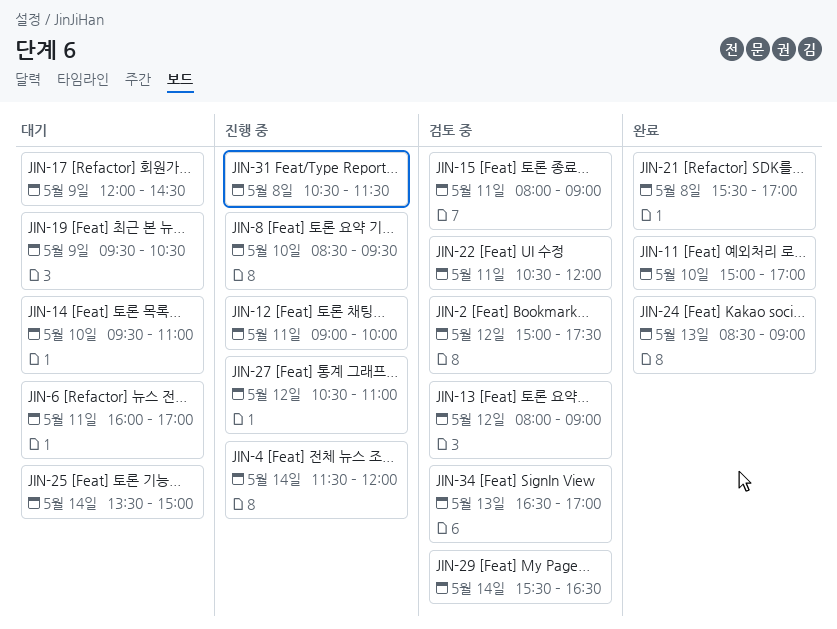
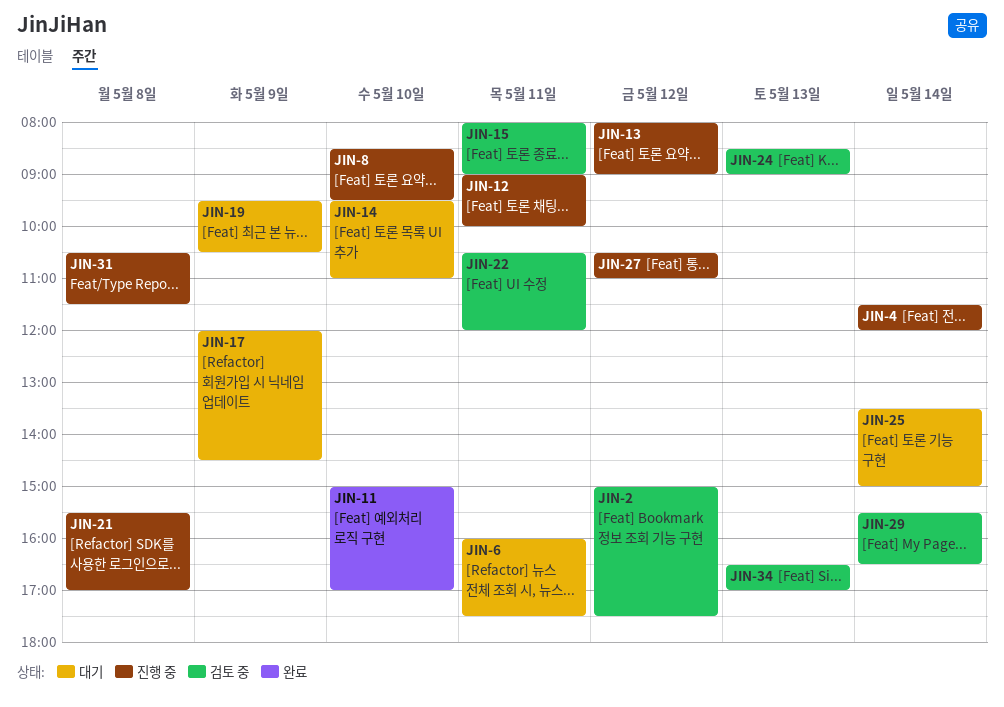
JIN-6, ends: 17:00 -> 17:30
JIN-13, status: 검토 중 -> 진행 중
JIN-21, status: 완료 -> 진행 중
JIN-24, status: 완료 -> 검토 중

